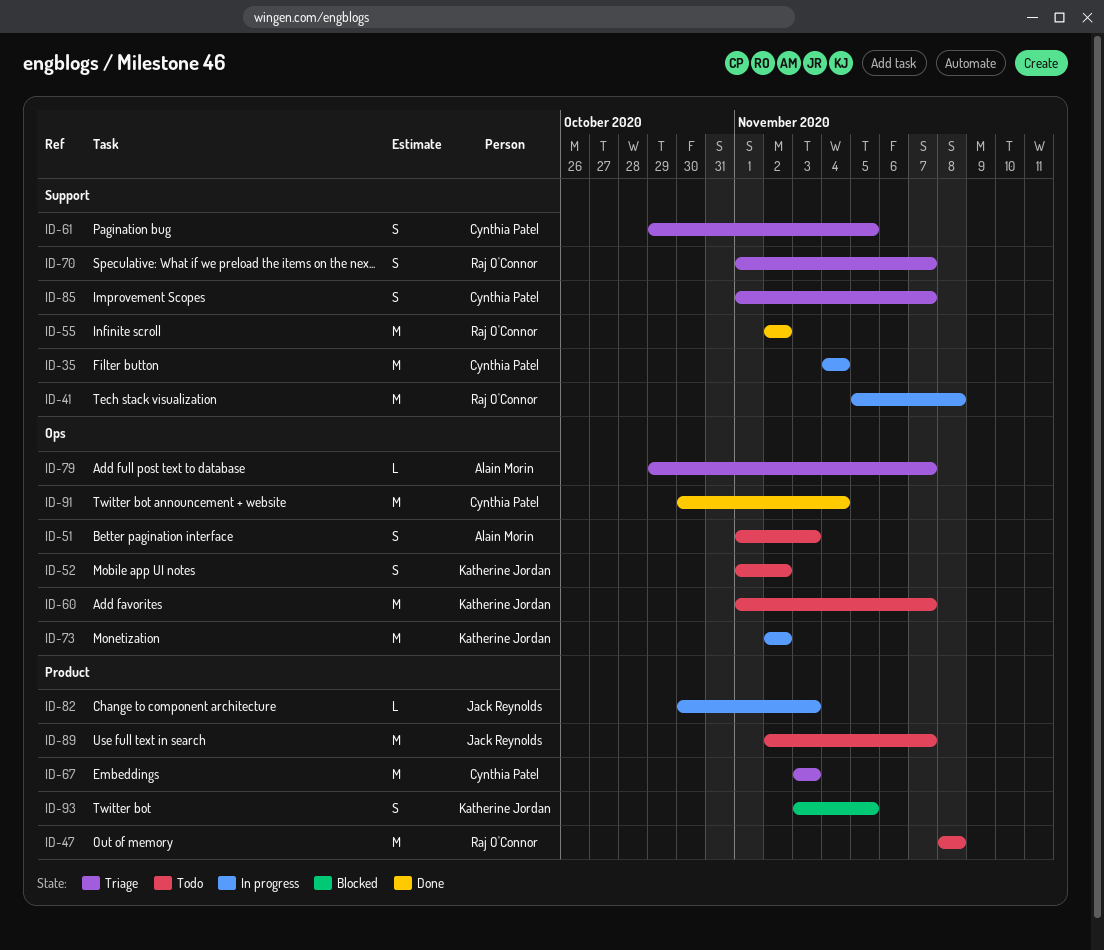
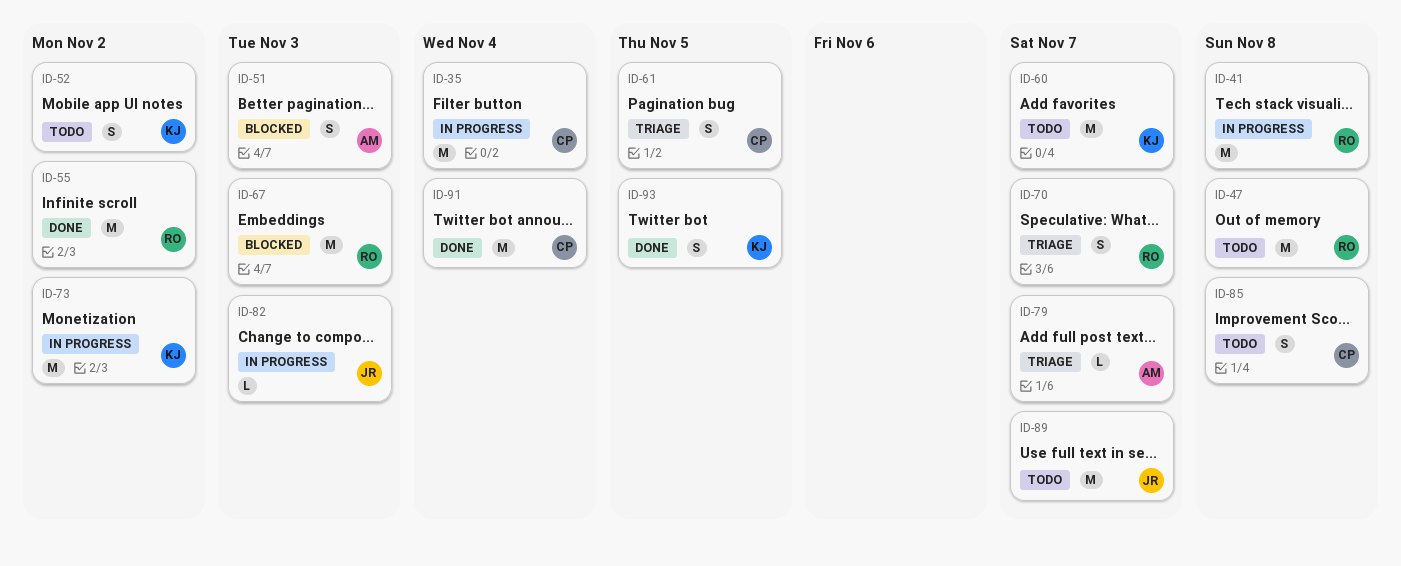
ID-51, status: Todo -> Blocked
ID-67, status: Triage -> Blocked
ID-67, owner: Cynthia Patel -> Raj O'Connor
ID-85, status: Triage -> Todo
ID-85, due: Nov 7 -> Nov 8
ID-93, status: Blocked -> Done

